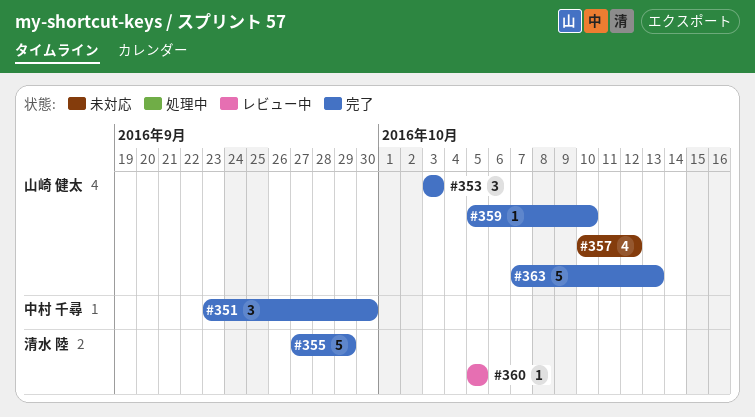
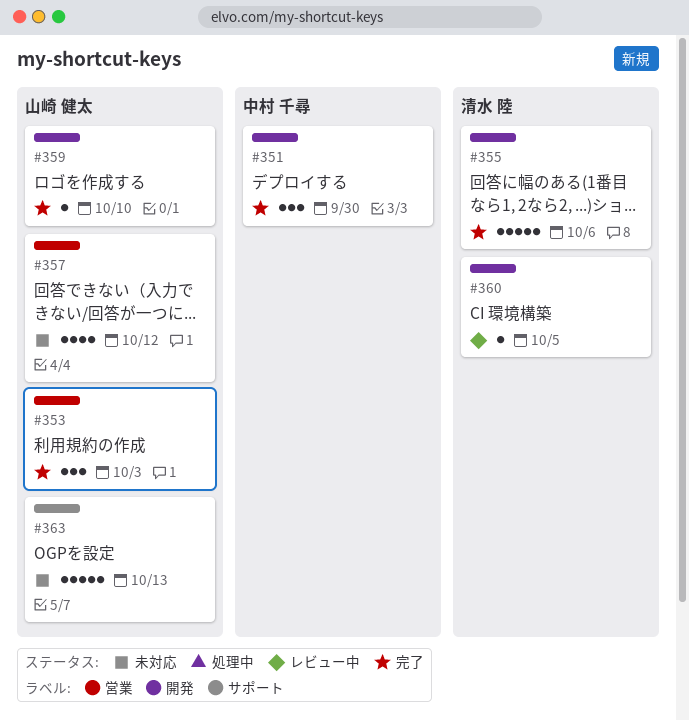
#355, due: Sep 29 -> Oct 6
#363, status: 完了 -> 未対応

